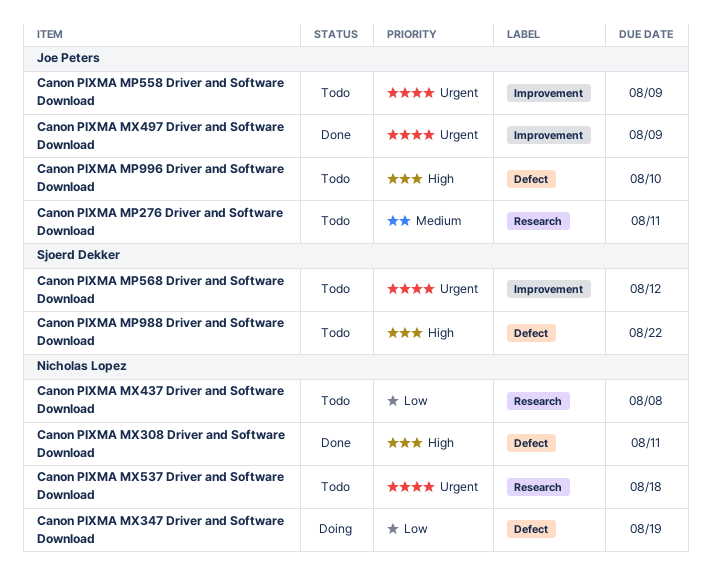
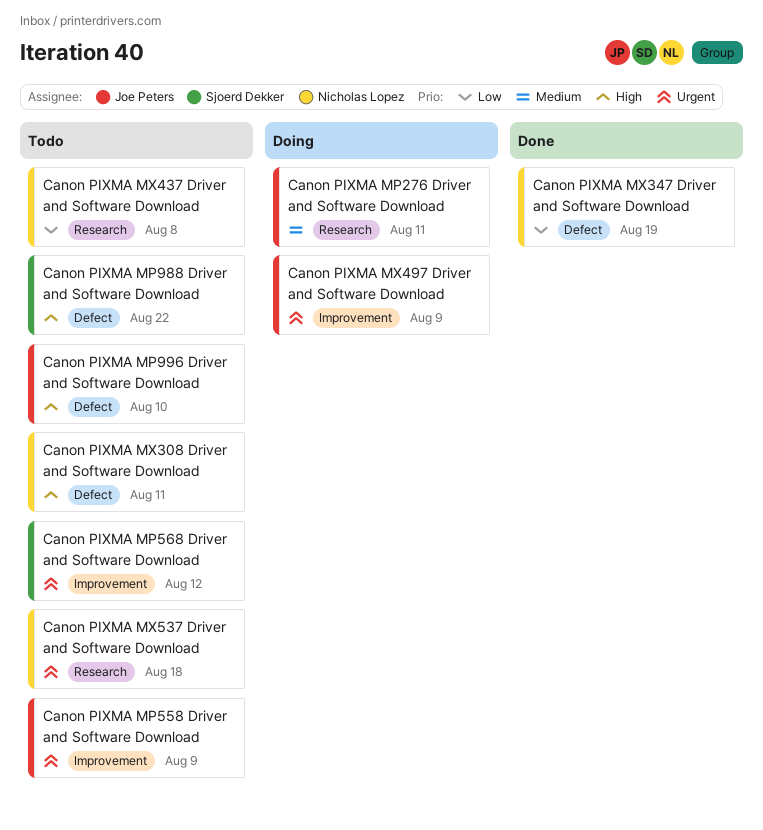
Canon PIXMA MP276 Driver and Software Download, status: Todo -> Doing
Canon PIXMA MX308 Driver and Software Download, status: Done -> Todo
Canon PIXMA MX347 Driver and Software Download, status: Doing -> Done
Canon PIXMA MX497 Driver and Software Download, status: Done -> Doing

